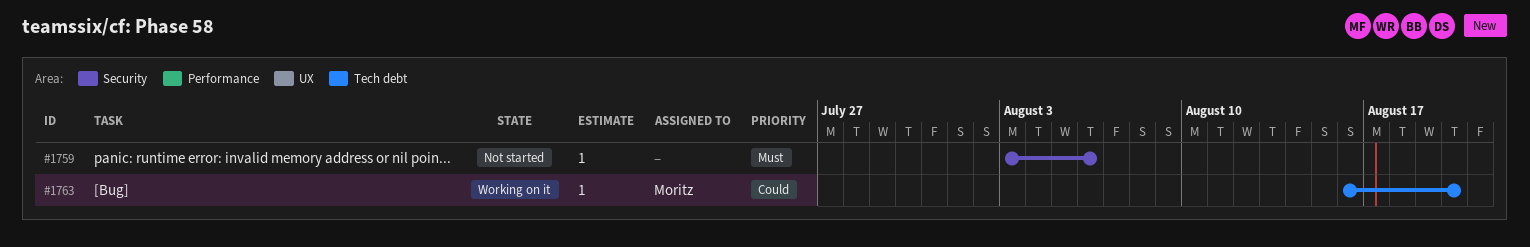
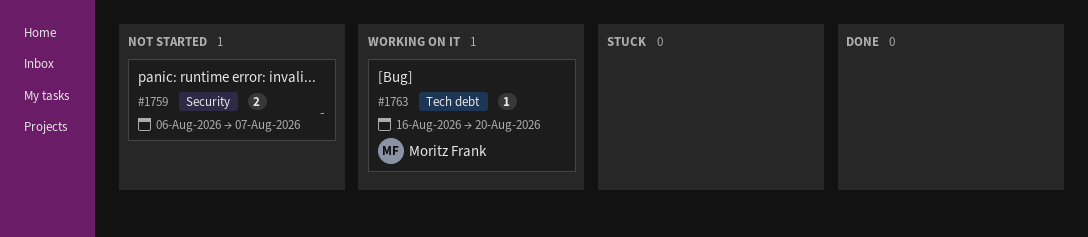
#1759, estimate: 1 -> 2
#1759, start: Aug 3 -> Aug 6
#1759, due: Aug 6 -> Aug 7

